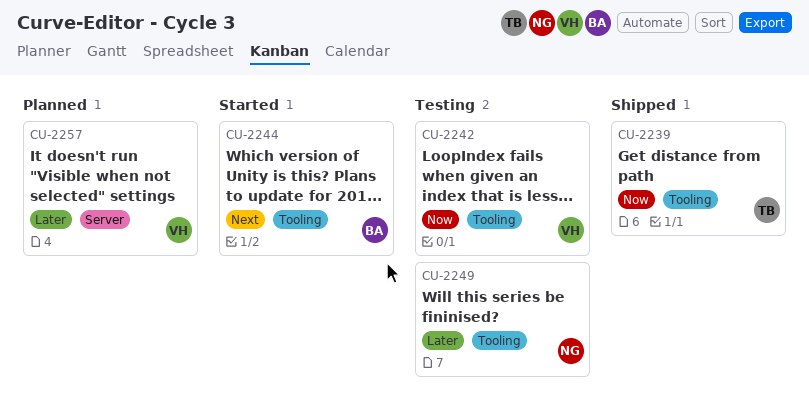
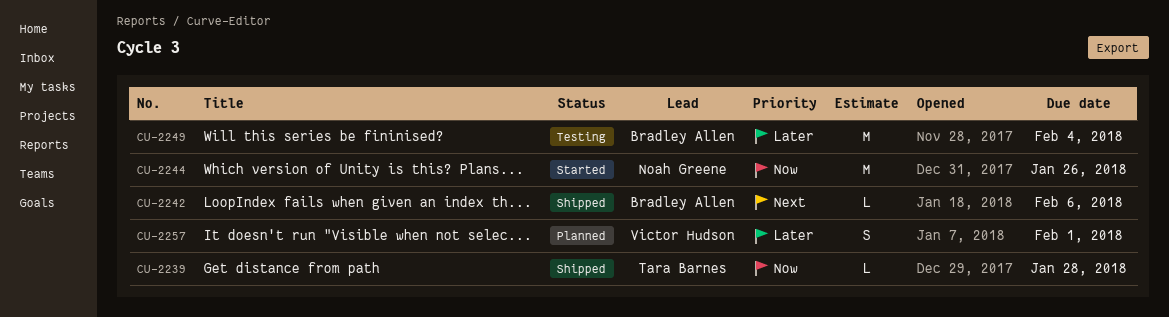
CU-2242, status: Testing -> Shipped
CU-2242, owner: Victor Hudson -> Bradley Allen
CU-2242, priority: Now -> Next
CU-2244, owner: Bradley Allen -> Noah Greene
CU-2244, priority: Next -> Now
CU-2249, owner: Noah Greene -> Bradley Allen

